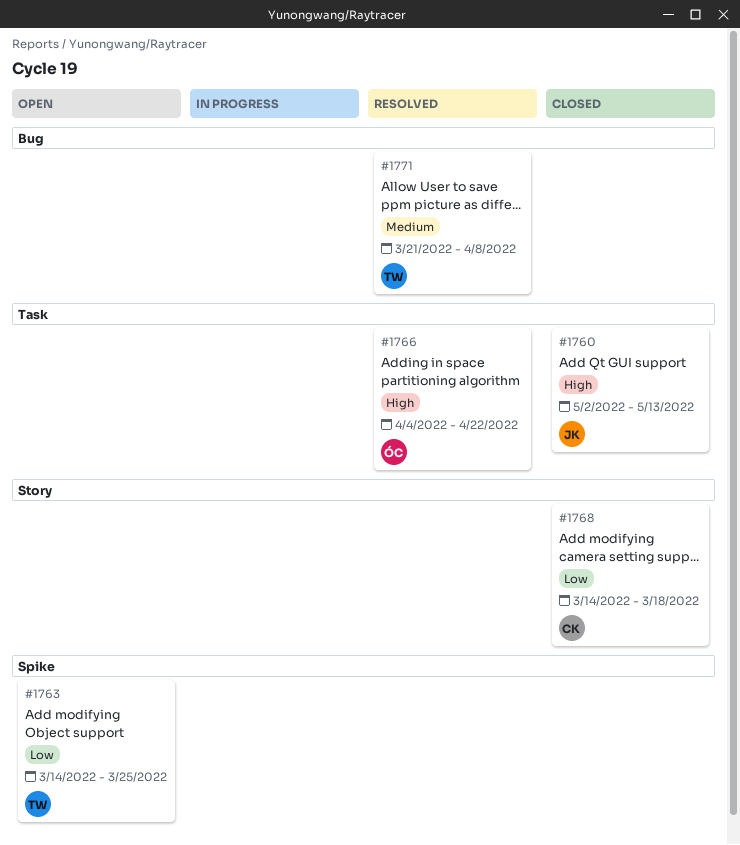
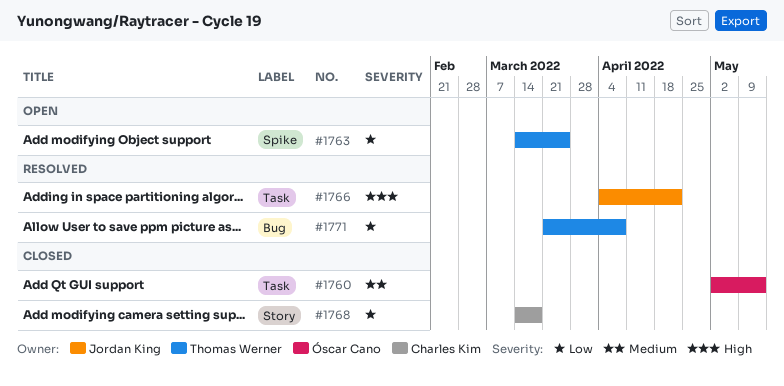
#1760, owner: Jordan King -> Óscar Cano
#1760, priority: High -> Medium
#1766, owner: Óscar Cano -> Jordan King
#1771, priority: Medium -> Low

